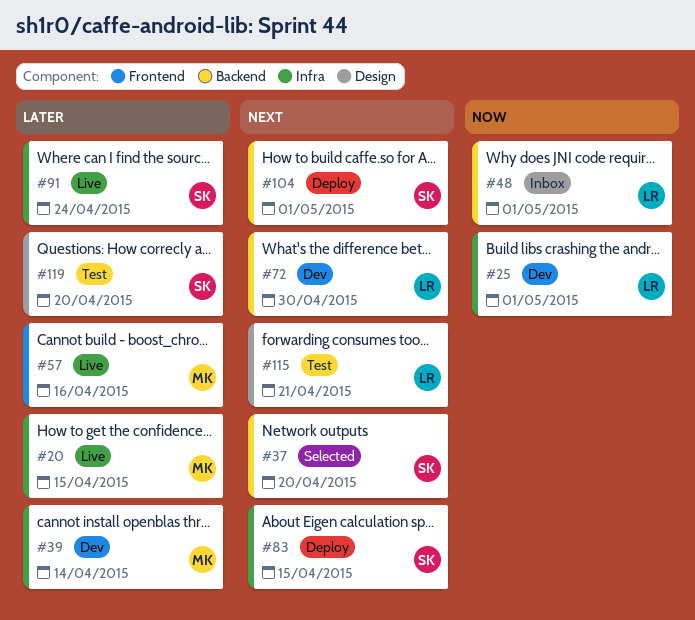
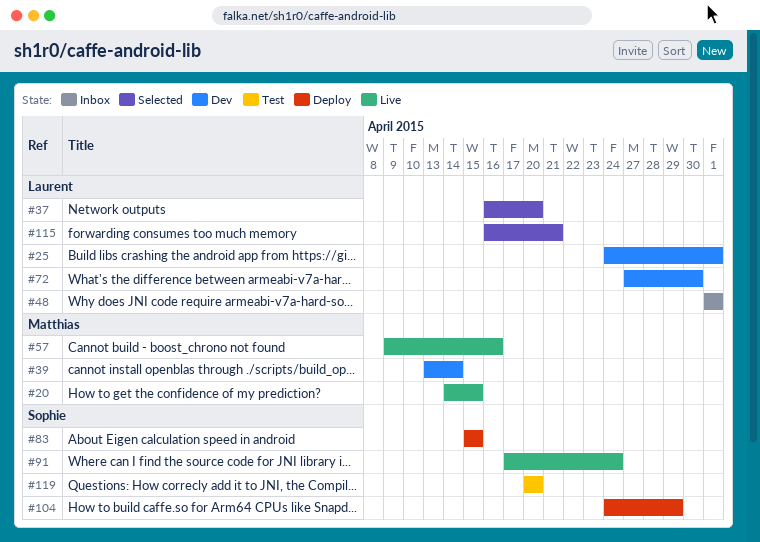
#37, owner: Sophie -> Laurent
#104, due: May 1 -> Apr 29
#115, status: Test -> Selected

